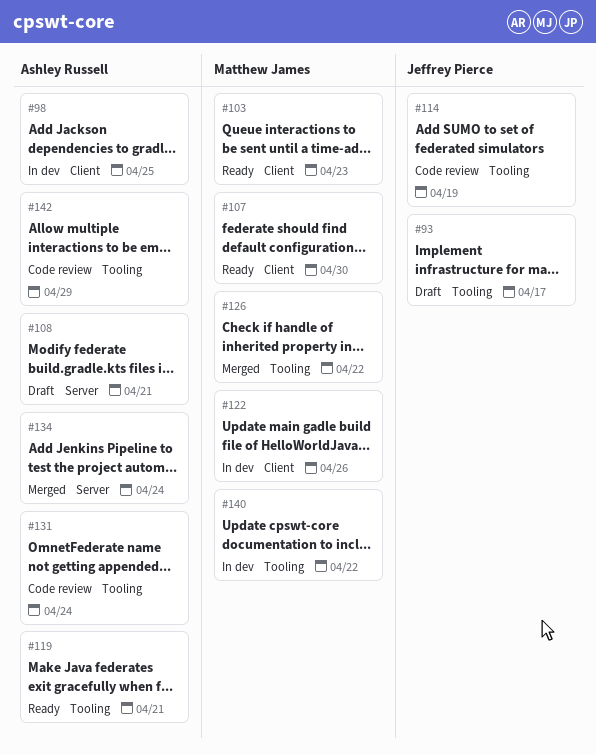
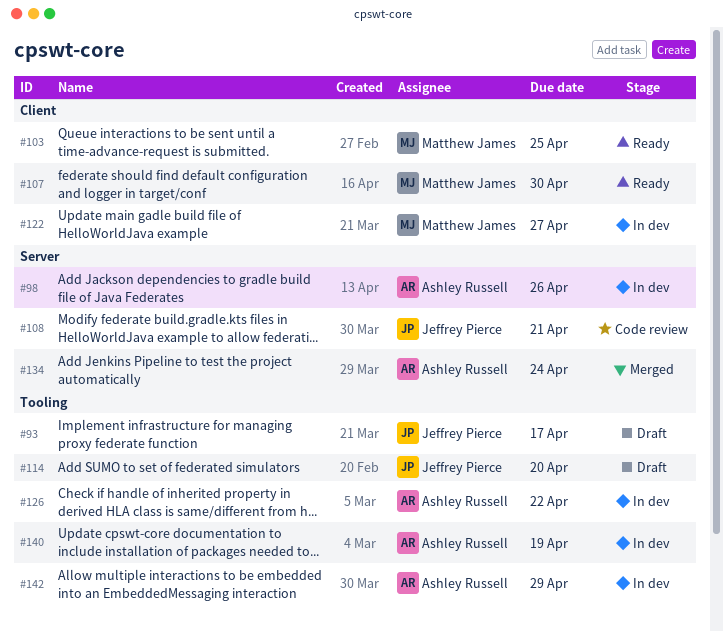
#98, label: Client -> Server
#98, due: Apr 25 -> Apr 26
#103, due: Apr 23 -> Apr 25
#108, status: Draft -> Code review
#108, owner: Ashley Russell -> Jeffrey Pierce
#114, status: Code review -> Draft
#114, due: Apr 19 -> Apr 20
#119: present -> none
#122, due: Apr 26 -> Apr 27
#126, status: Merged -> In dev
#126, owner: Matthew James -> Ashley Russell
#131: present -> none
#140, owner: Matthew James -> Ashley Russell
#140, due: Apr 22 -> Apr 19
#142, status: Code review -> In dev

